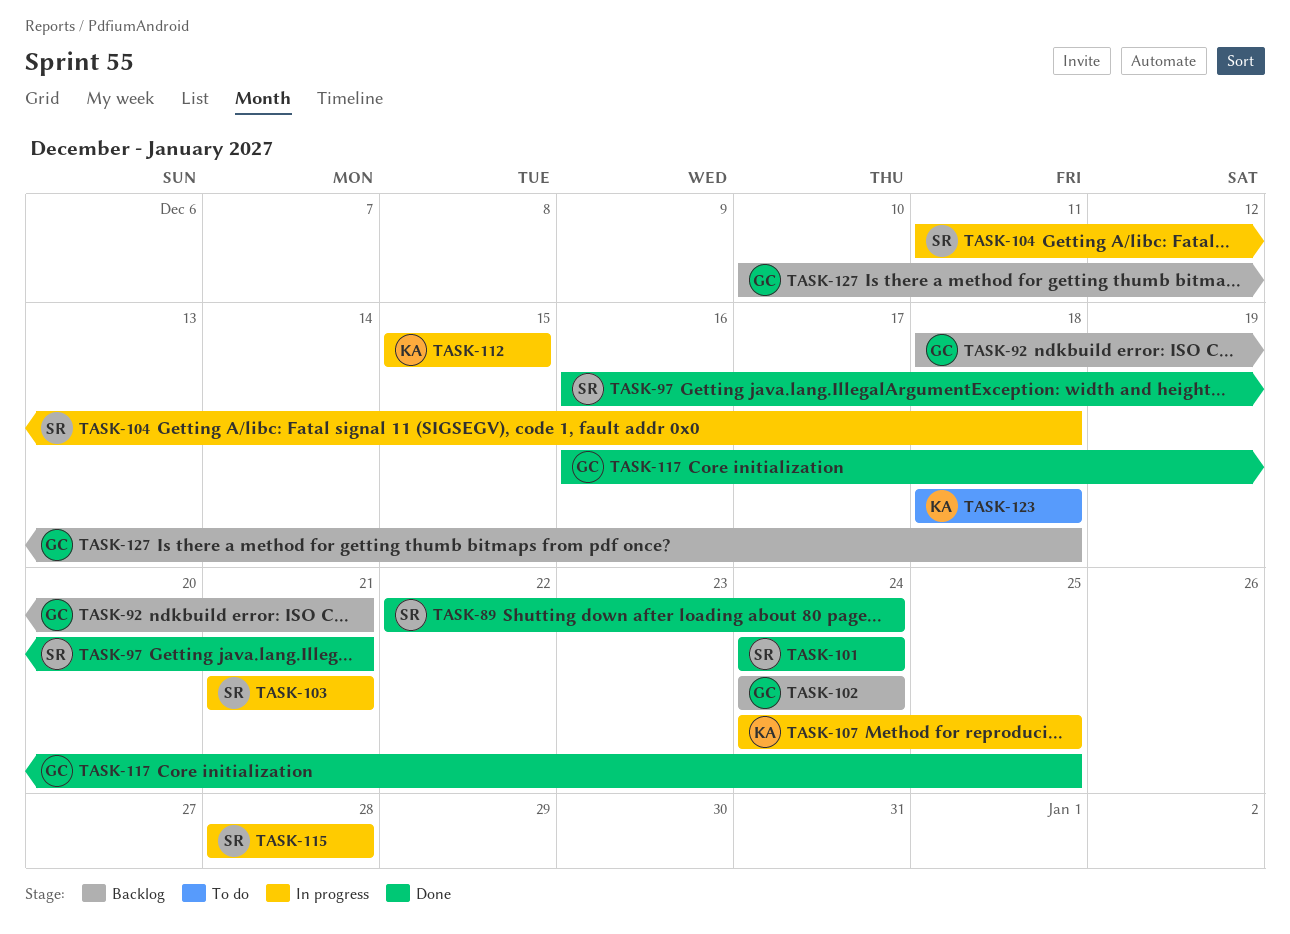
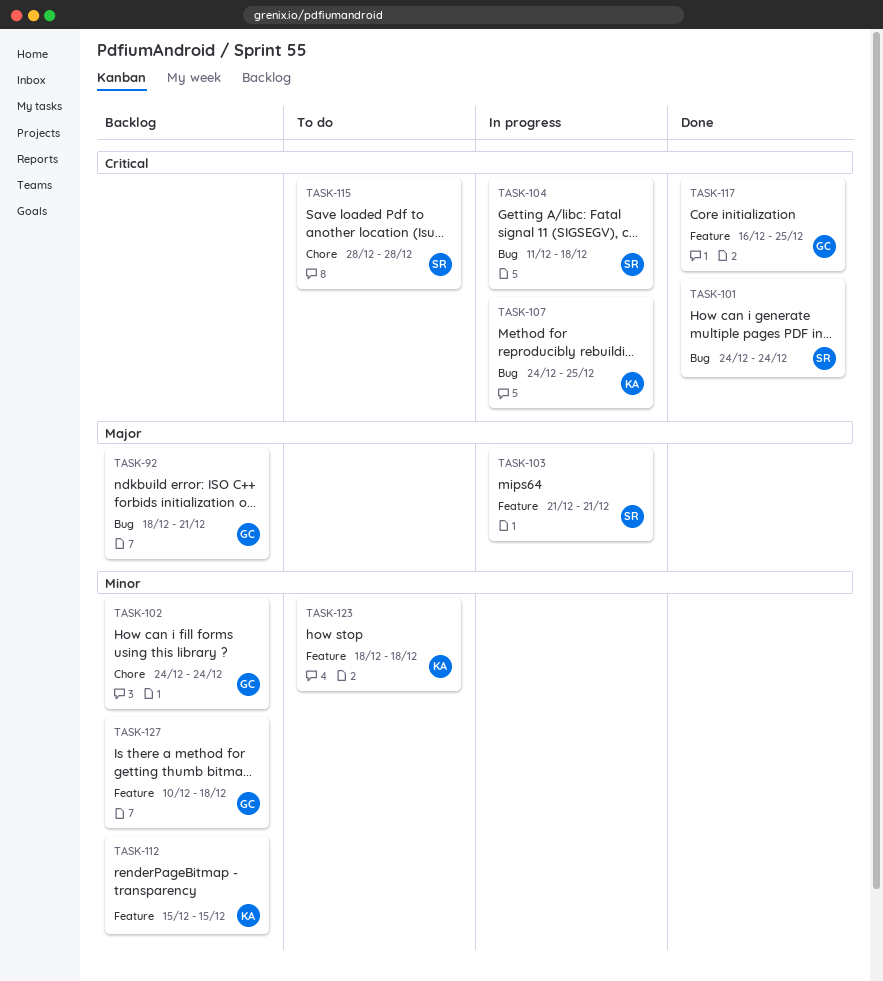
TASK-89: present -> none
TASK-97: present -> none
TASK-112, status: In progress -> Backlog
TASK-115, status: In progress -> To do

